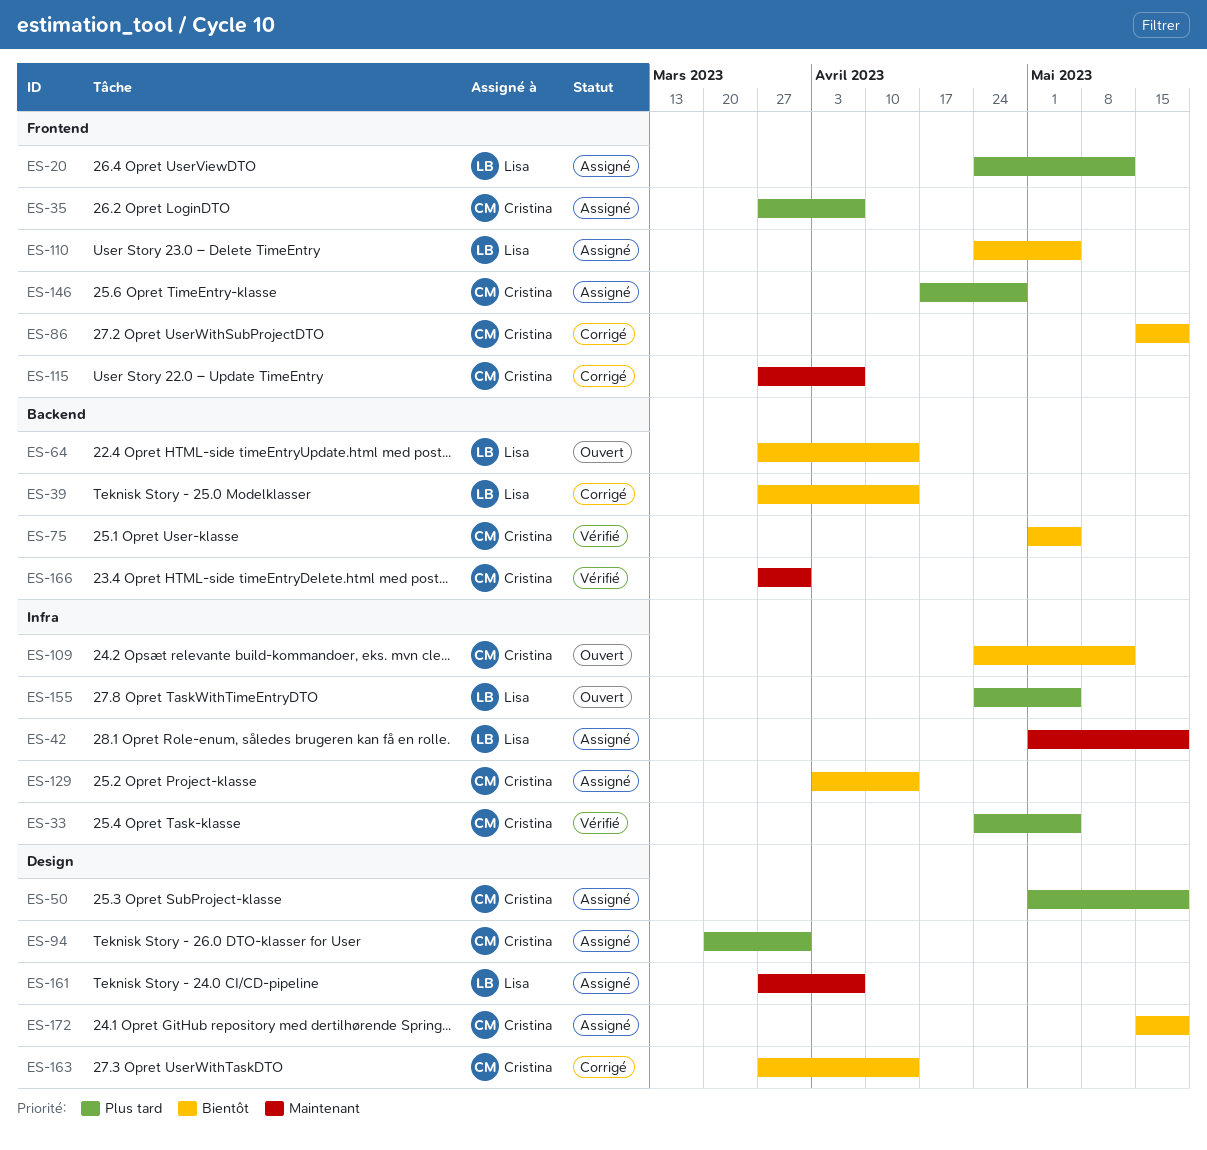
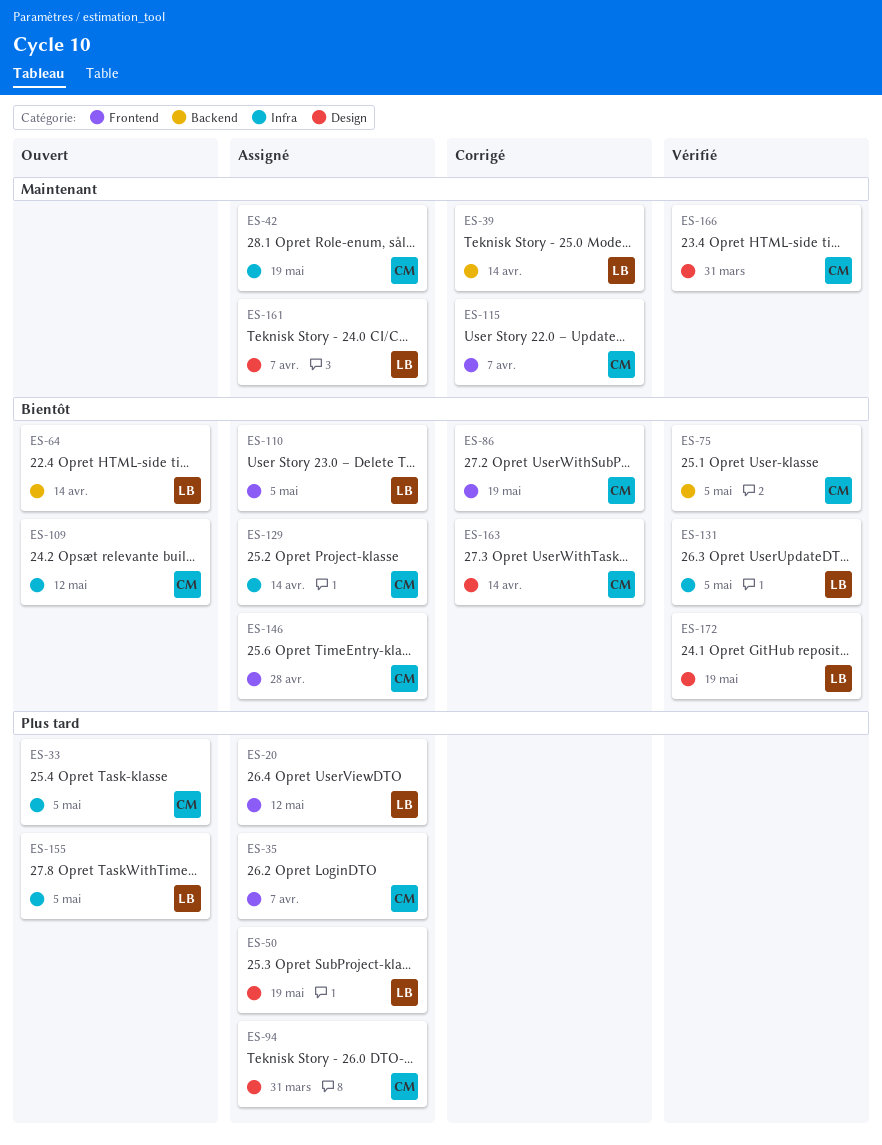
ES-33, status: Vérifié -> Ouvert
ES-39, priority: Bientôt -> Maintenant
ES-42, owner: Lisa -> Cristina
ES-50, owner: Cristina -> Lisa
ES-131: none -> present
ES-146, priority: Plus tard -> Bientôt
ES-166, label: Backend -> Design
ES-172, status: Assigné -> Vérifié
ES-172, owner: Cristina -> Lisa

